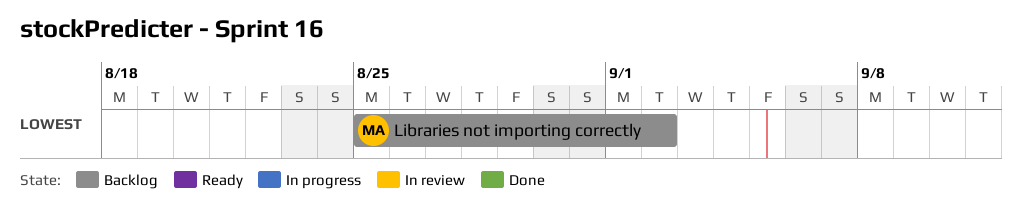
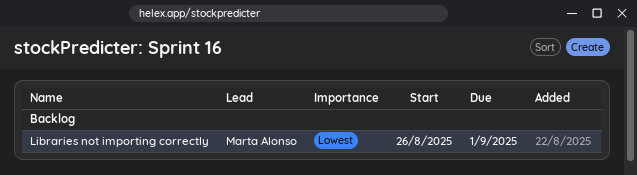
Libraries not importing correctly, start: Aug 25 -> Aug 26
Libraries not importing correctly, due: Sep 2 -> Sep 1

